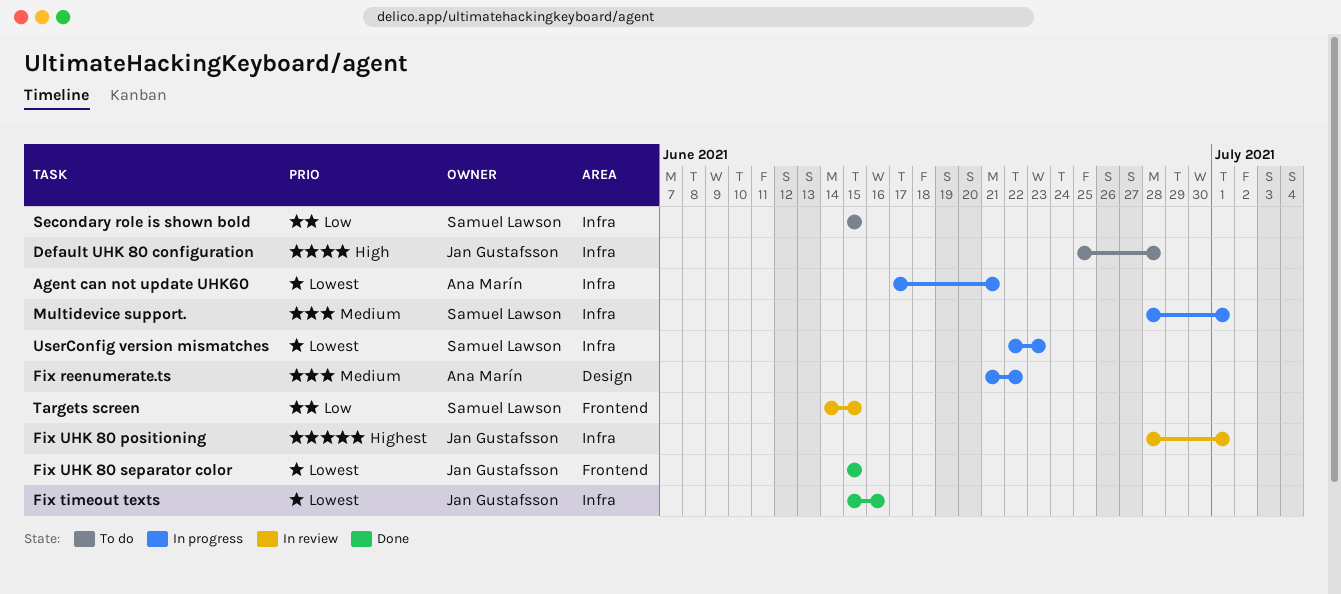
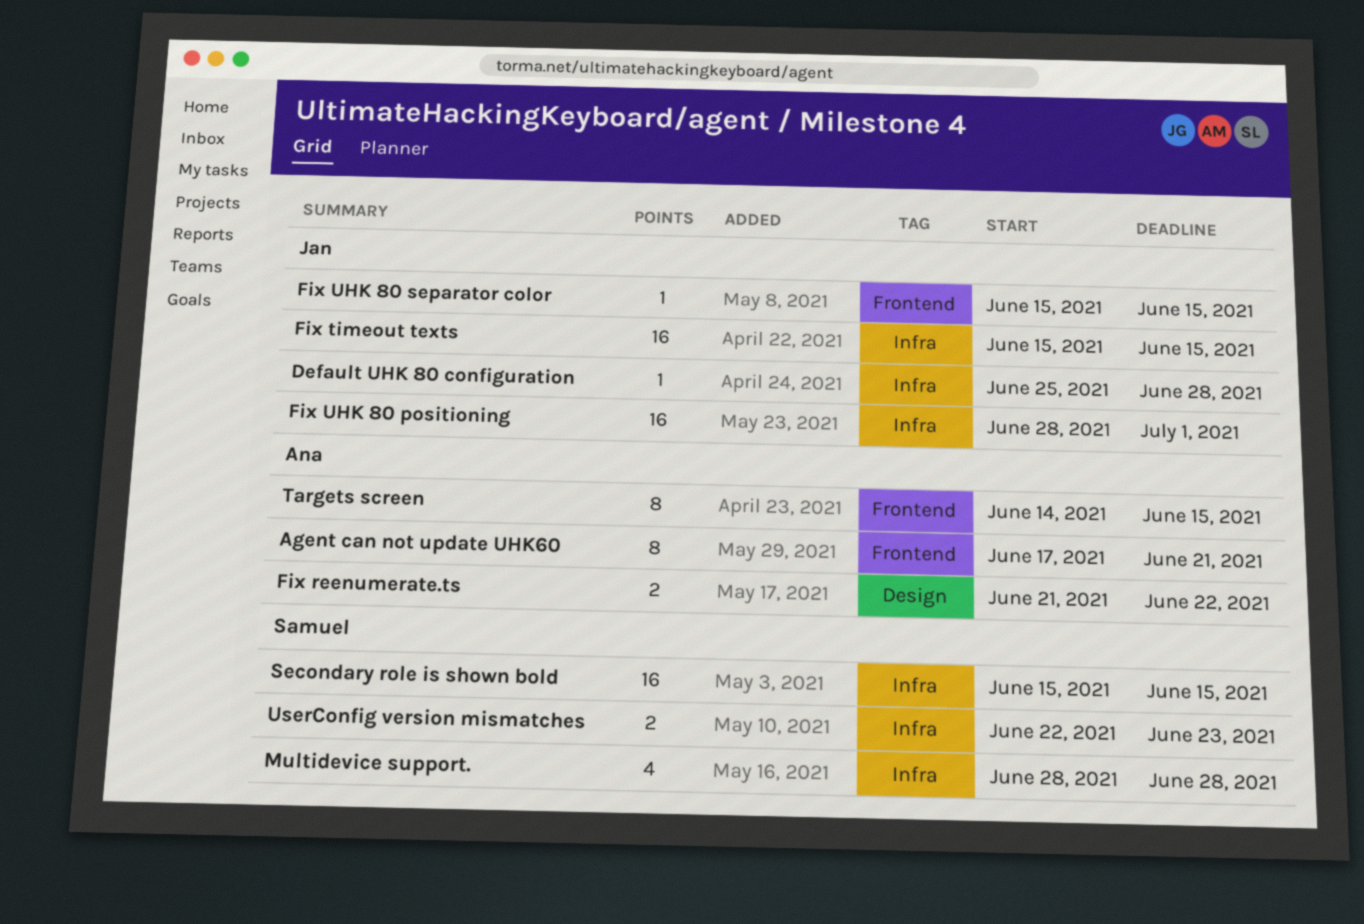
Agent can not update UHK60, label: Infra -> Frontend
Fix timeout texts, due: Jun 16 -> Jun 15
Multidevice support., due: Jul 1 -> Jun 28
Targets screen, owner: Samuel Lawson -> Ana Marín

